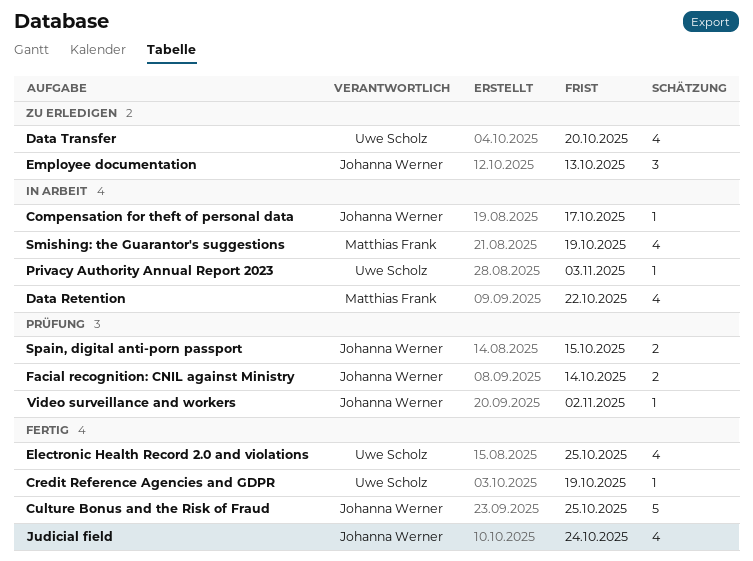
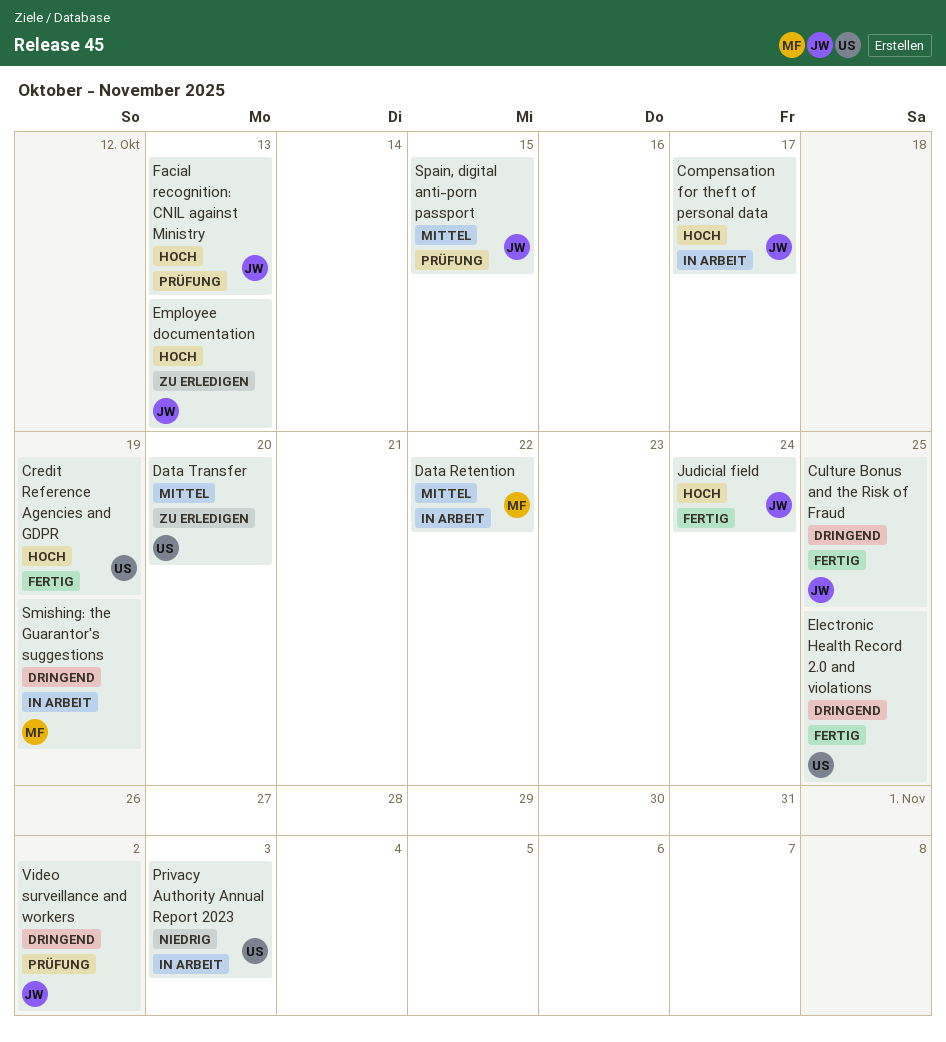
Facial recognition: CNIL against Ministry, due: Oct 14 -> Oct 13

